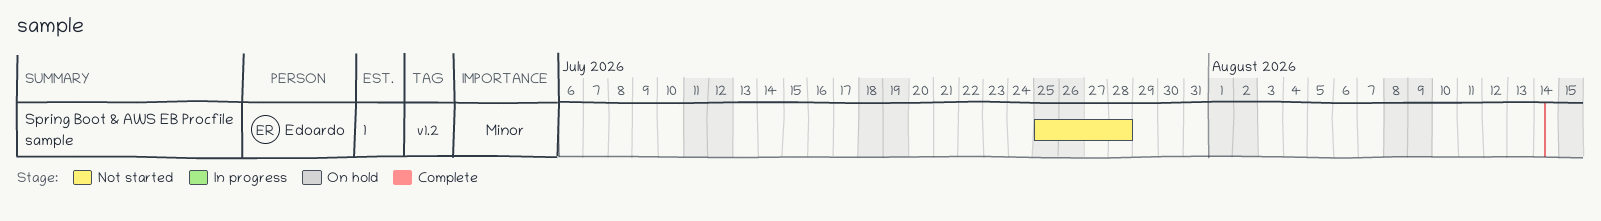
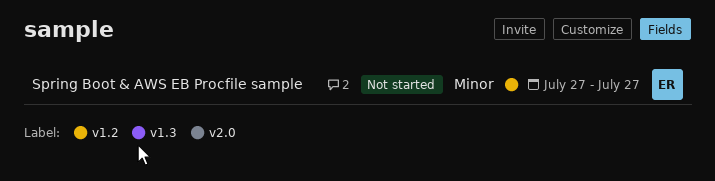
Spring Boot & AWS EB Procfile sample, start: Jul 25 -> Jul 27
Spring Boot & AWS EB Procfile sample, due: Jul 28 -> Jul 27

